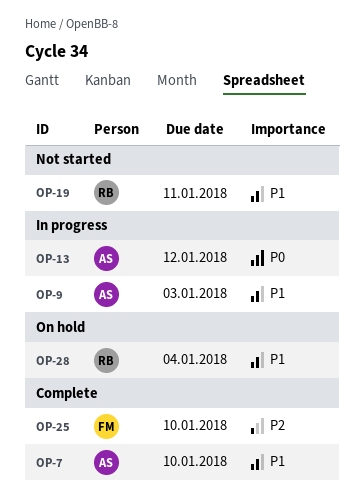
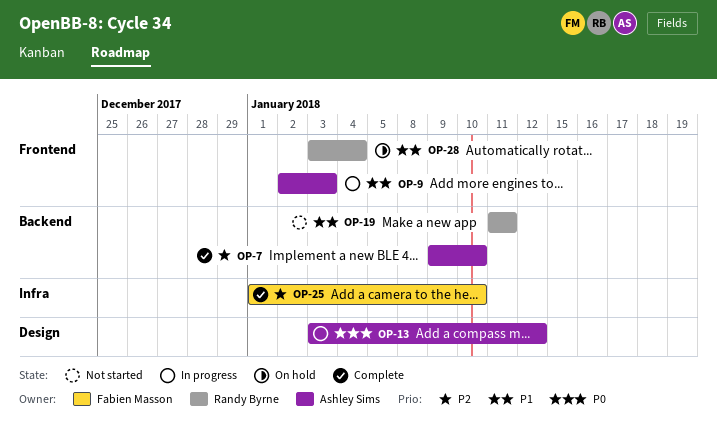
OP-7, priority: P1 -> P2

